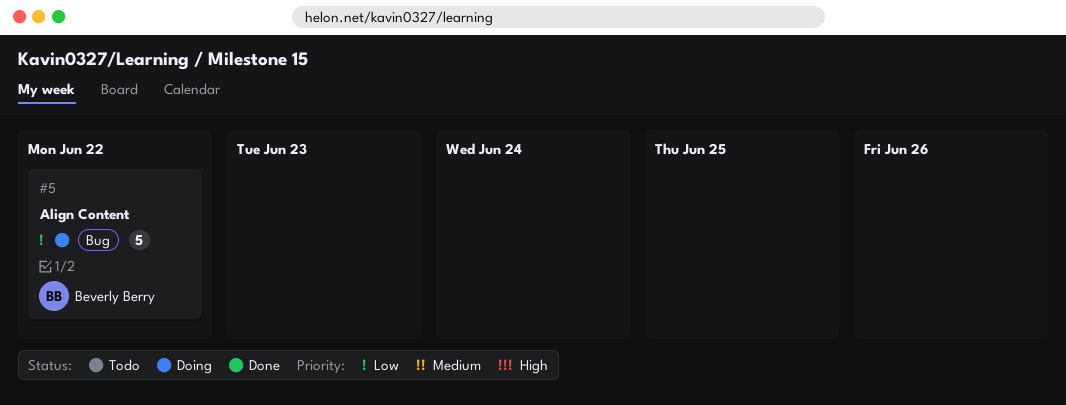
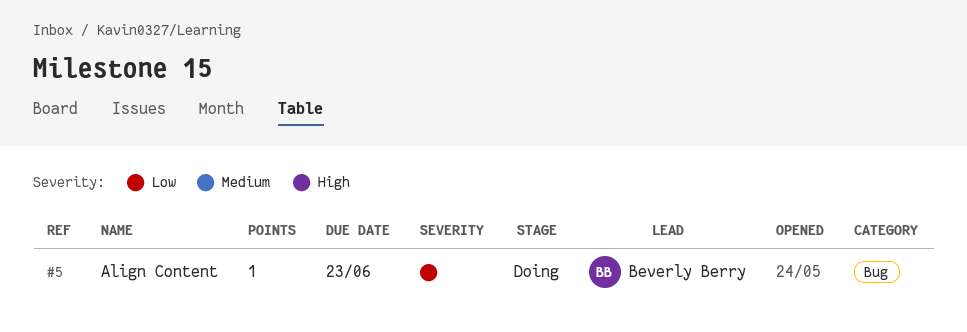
#5, estimate: 5 -> 1
#5, due: Jun 22 -> Jun 23

